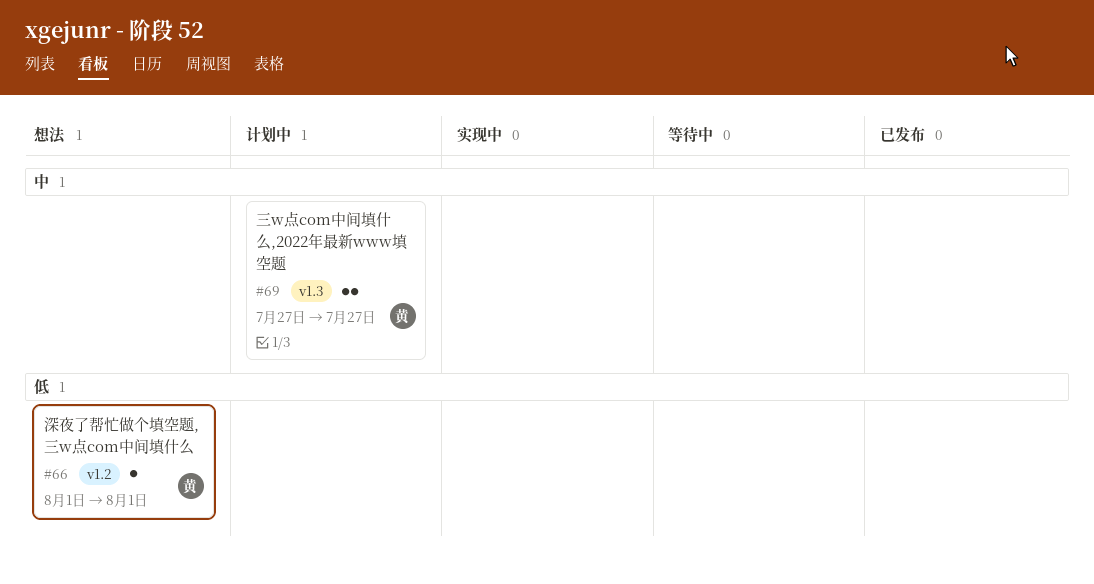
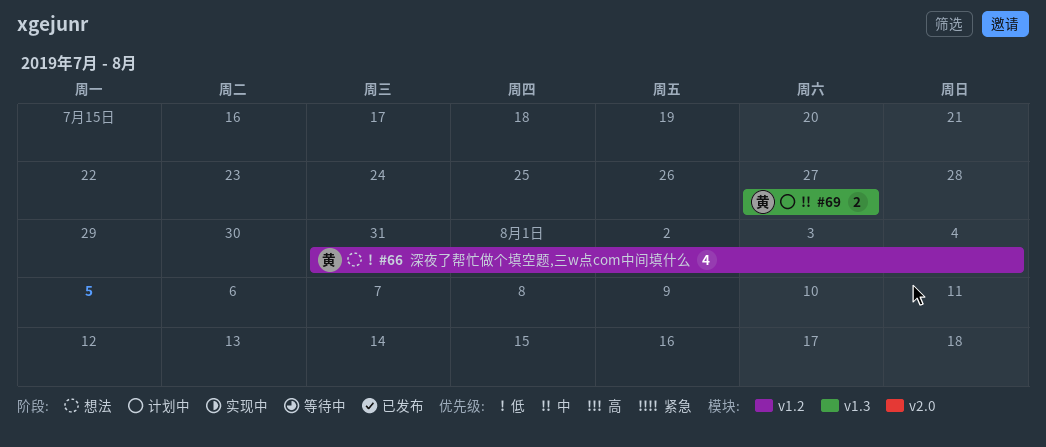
#66, estimate: 1 -> 4
#66, start: Aug 1 -> Jul 31
#66, due: Aug 1 -> Aug 4

